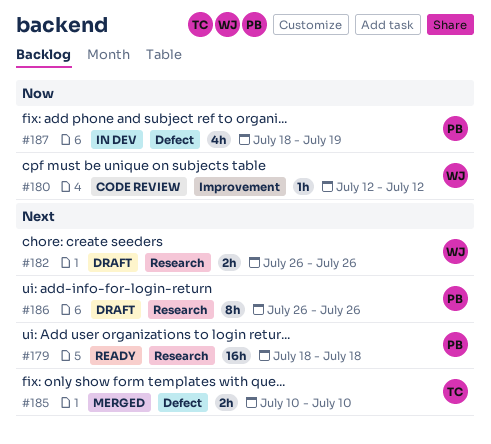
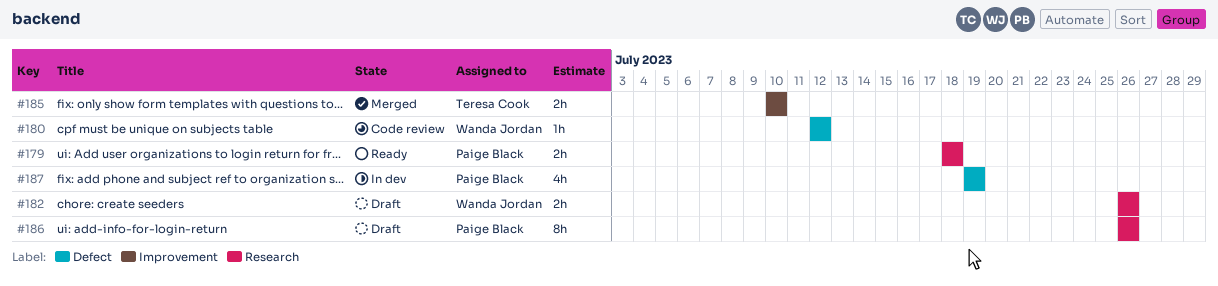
#179, estimate: 16h -> 2h
#180, label: Improvement -> Defect
#185, label: Defect -> Improvement
#187, start: Jul 18 -> Jul 19

